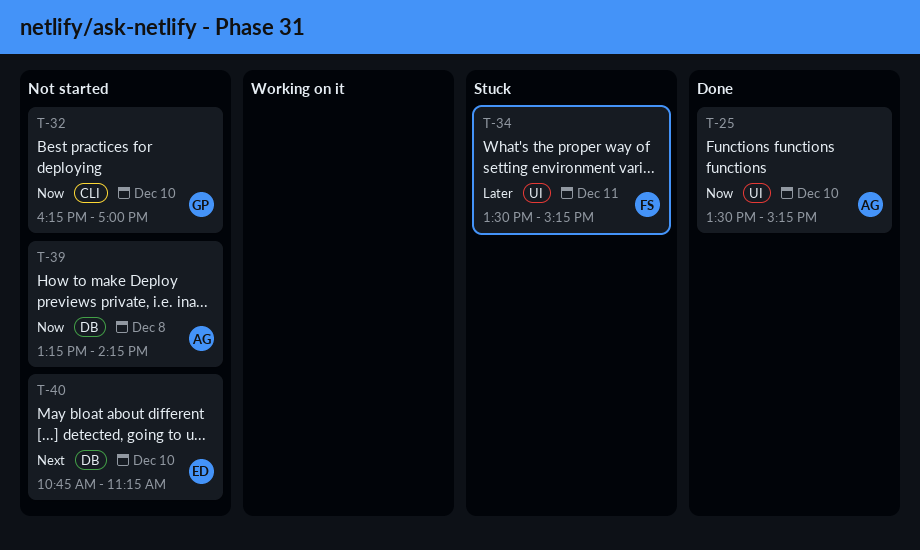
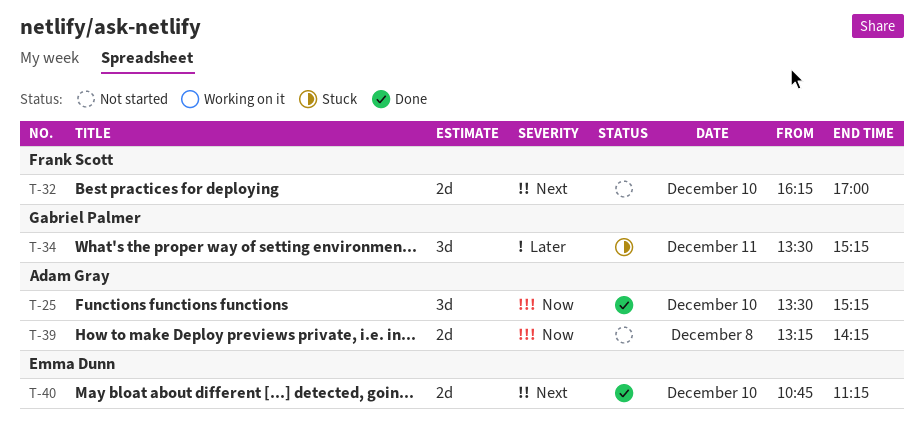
T-32, owner: Gabriel Palmer -> Frank Scott
T-32, priority: Now -> Next
T-34, owner: Frank Scott -> Gabriel Palmer
T-40, status: Not started -> Done

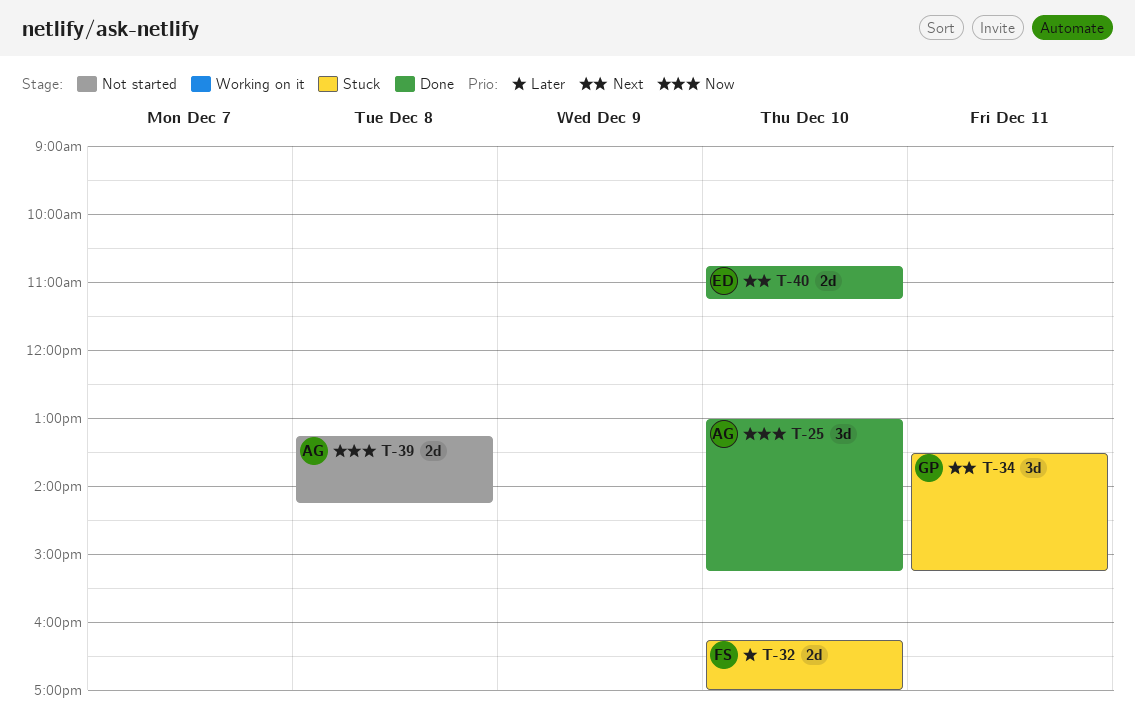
T-25, begins: 13:30 -> 13:00
T-32, status: Not started -> Stuck
T-32, priority: Next -> Later
T-34, priority: Later -> Next

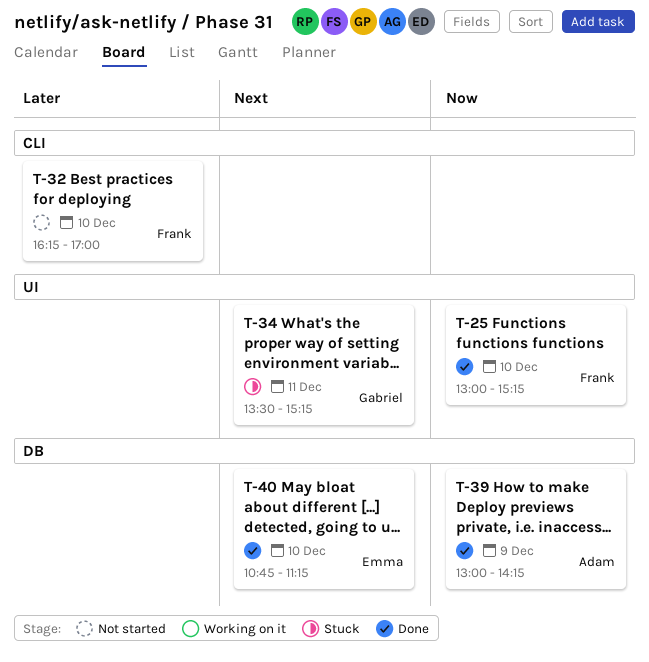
T-25, owner: Adam -> Frank
T-32, status: Stuck -> Not started
T-39, status: Not started -> Done
T-39, day: Dec 8 -> Dec 9
T-39, begins: 13:15 -> 13:00

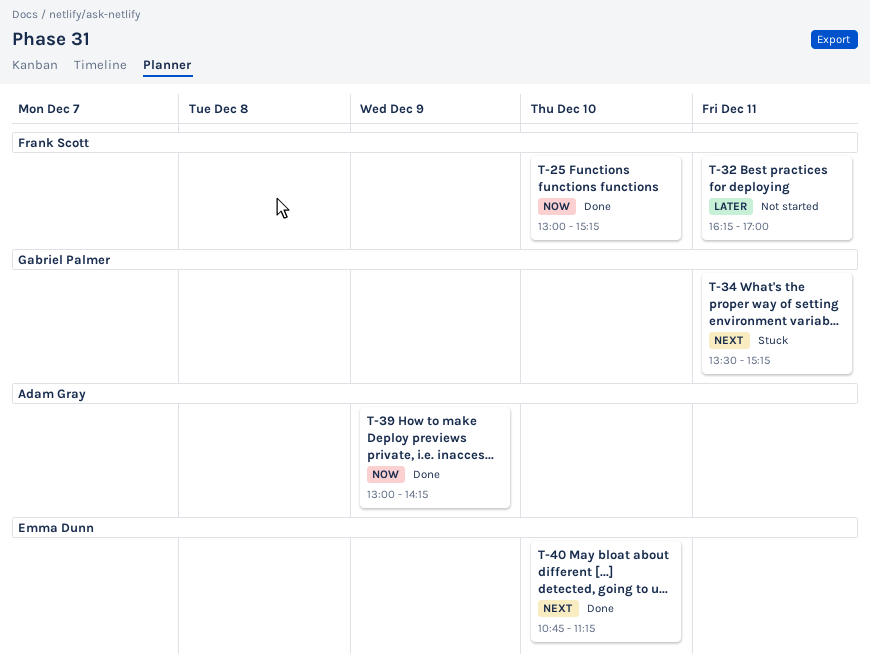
T-32, day: Dec 10 -> Dec 11

